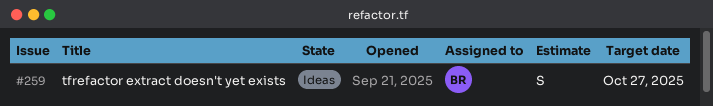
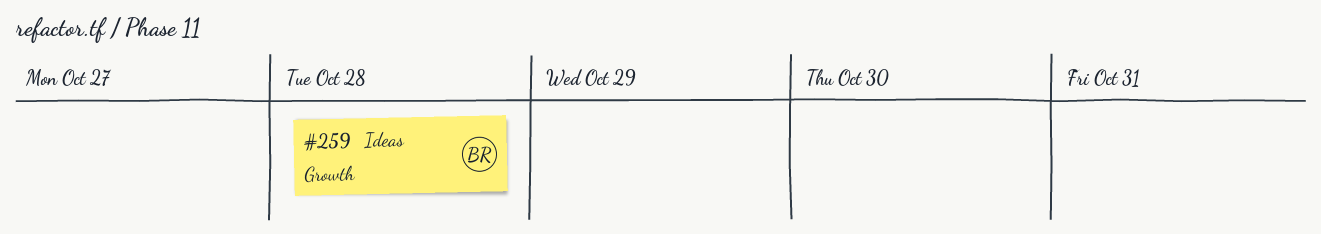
#259, due: Oct 27 -> Oct 28

